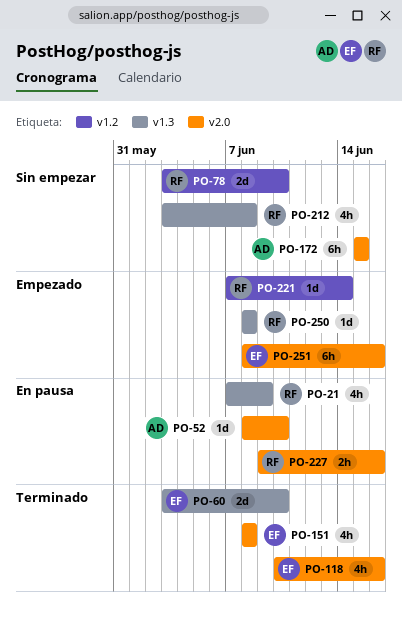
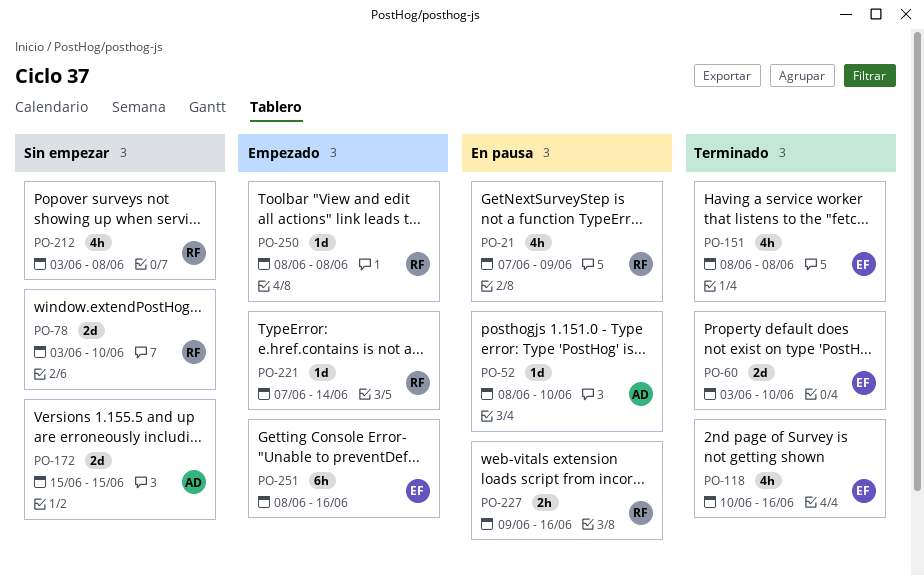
PO-172, estimate: 6h -> 2d

